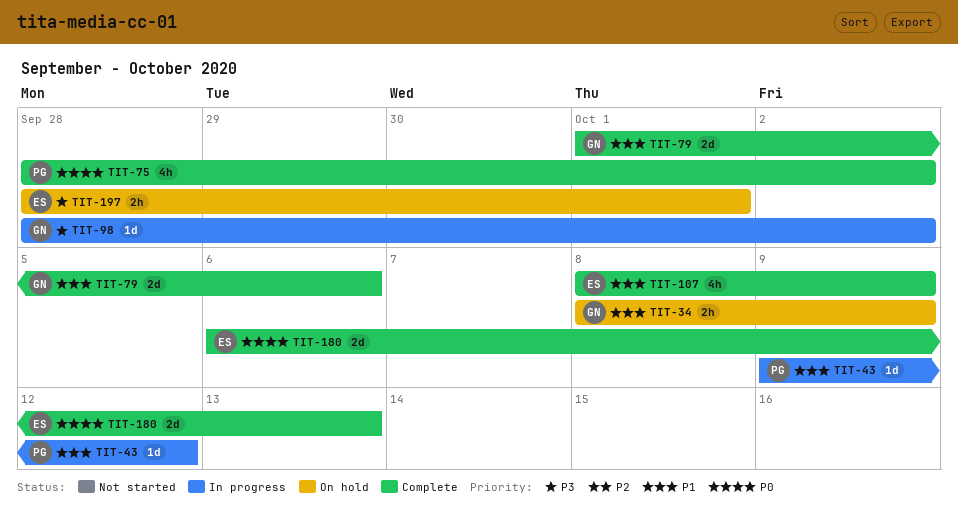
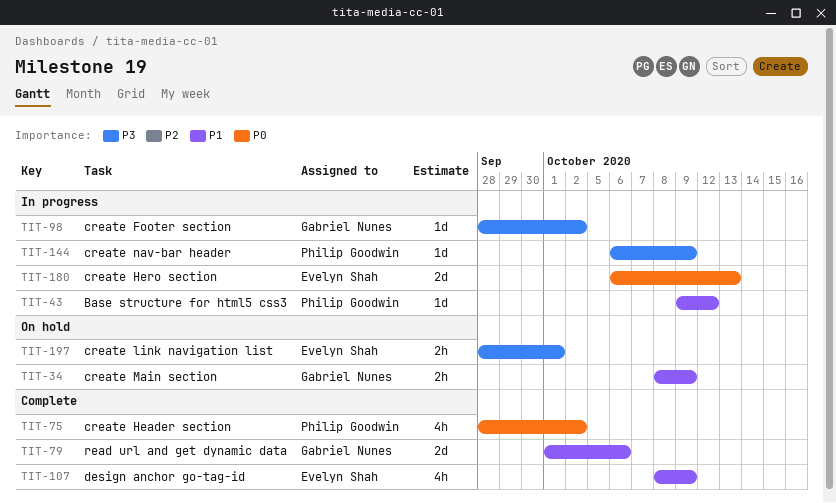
TIT-144: none -> present
TIT-180, status: Complete -> In progress

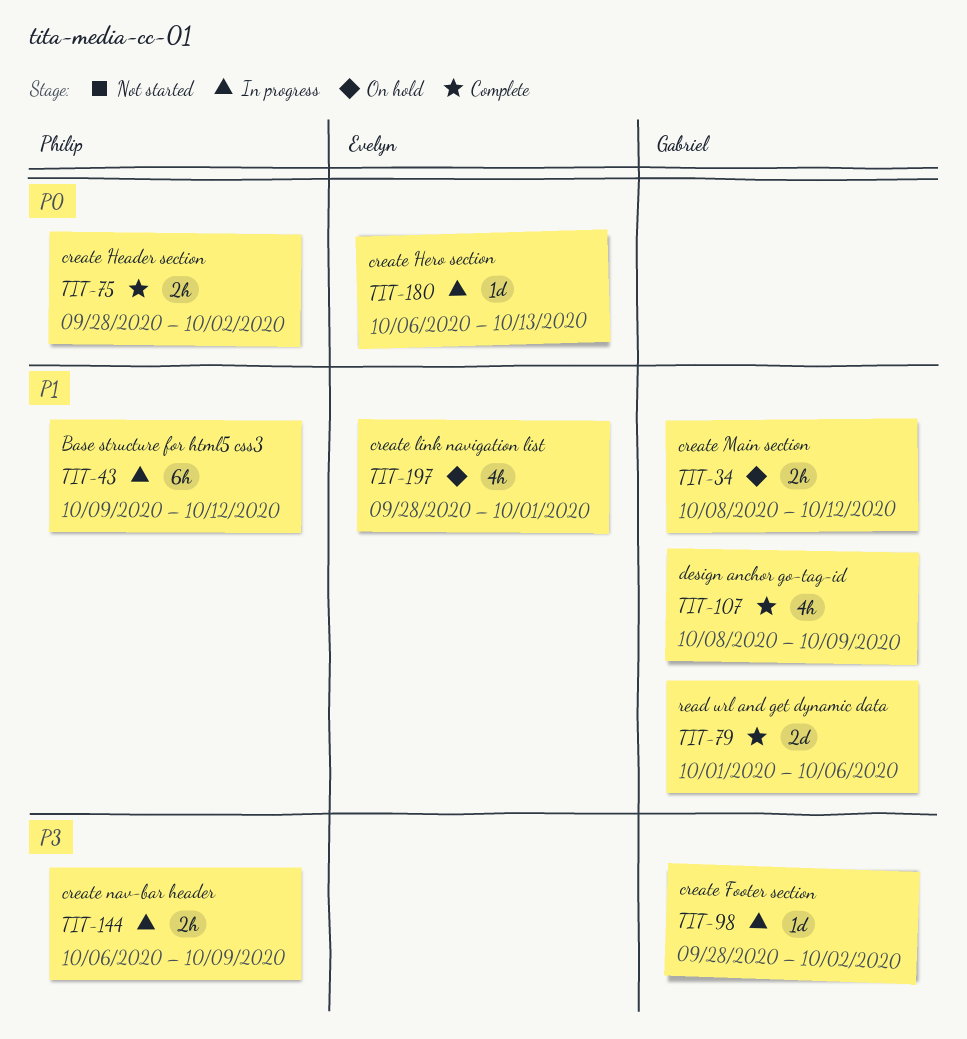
TIT-34, due: Oct 9 -> Oct 12
TIT-43, estimate: 1d -> 6h
TIT-75, estimate: 4h -> 2h
TIT-107, owner: Evelyn Shah -> Gabriel Nunes
TIT-144, estimate: 1d -> 2h
TIT-180, estimate: 2d -> 1d
TIT-197, priority: P3 -> P1
TIT-197, estimate: 2h -> 4h

